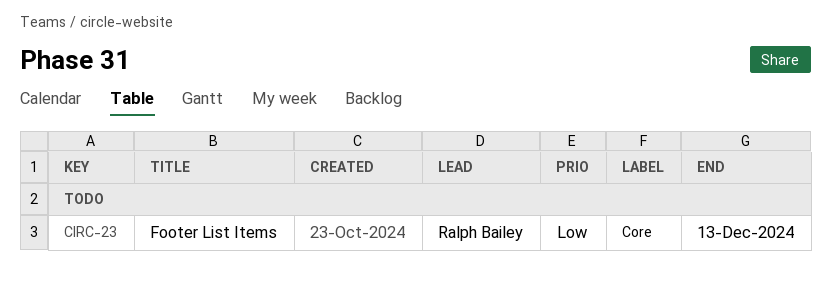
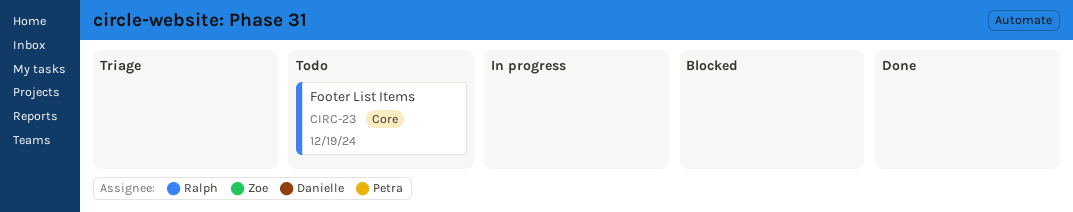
CIRC-23, due: Dec 13 -> Dec 19

